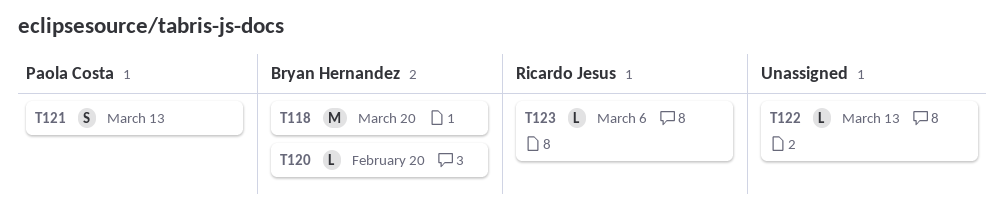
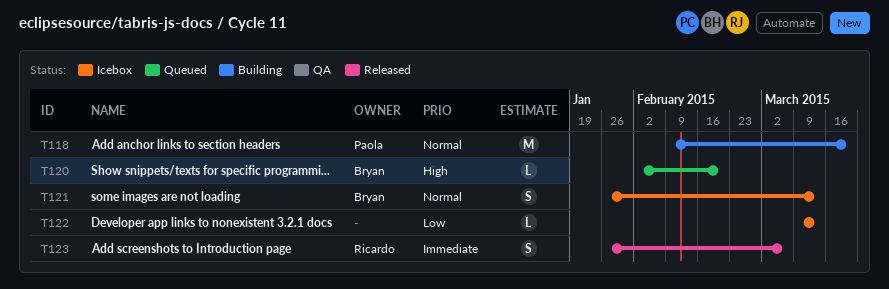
T118, owner: Bryan Hernandez -> Paola Costa
T121, owner: Paola Costa -> Bryan Hernandez
T123, estimate: L -> S

